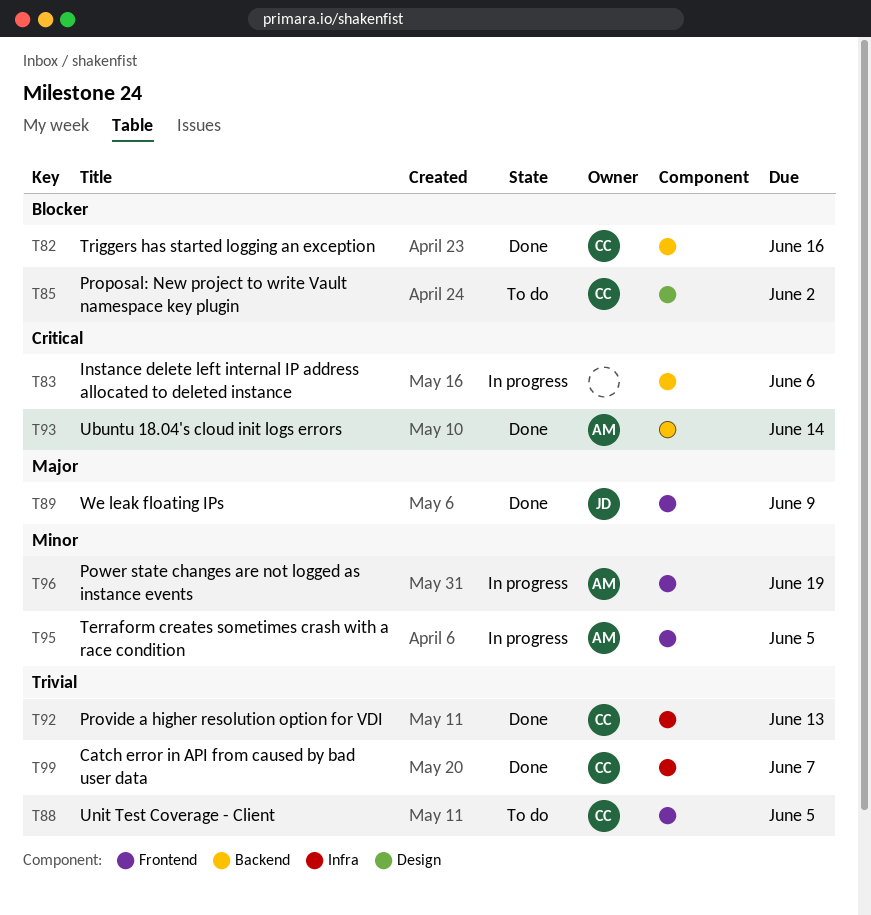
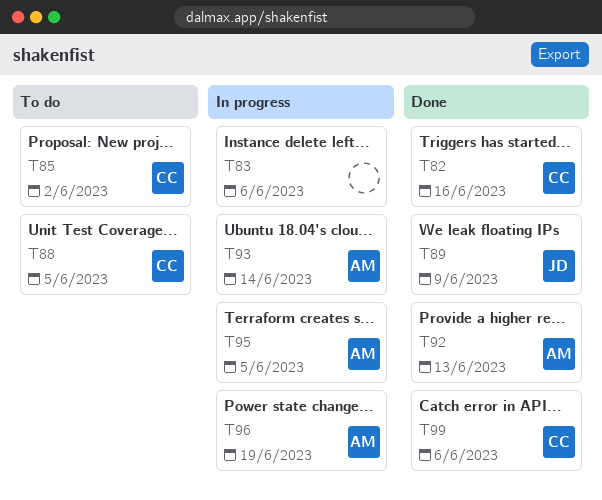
T92, owner: CC -> AM
T93, status: Done -> In progress
T99, due: Jun 7 -> Jun 6

